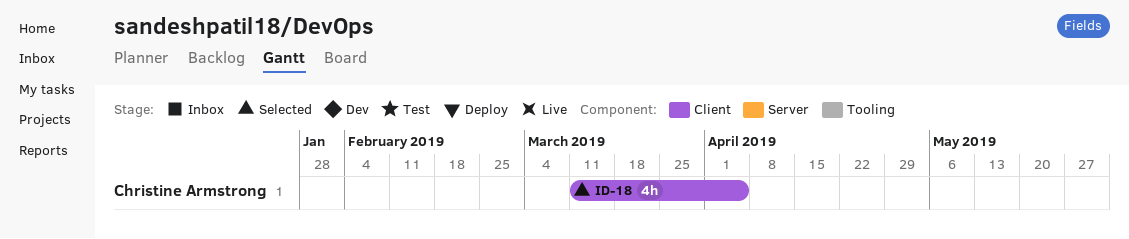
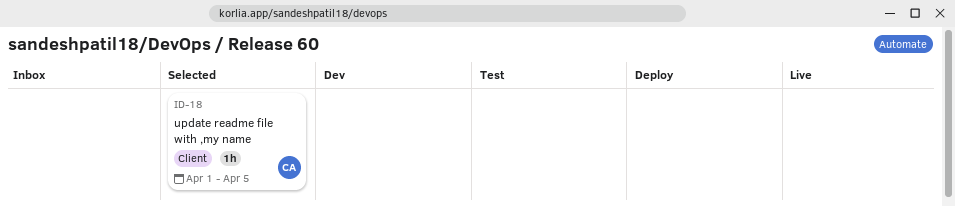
ID-18, estimate: 4h -> 1h
ID-18, start: Mar 11 -> Apr 1

